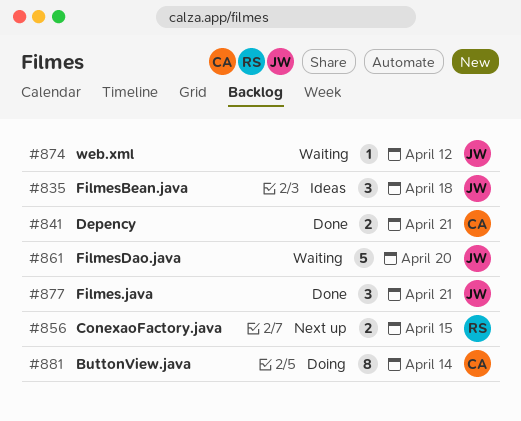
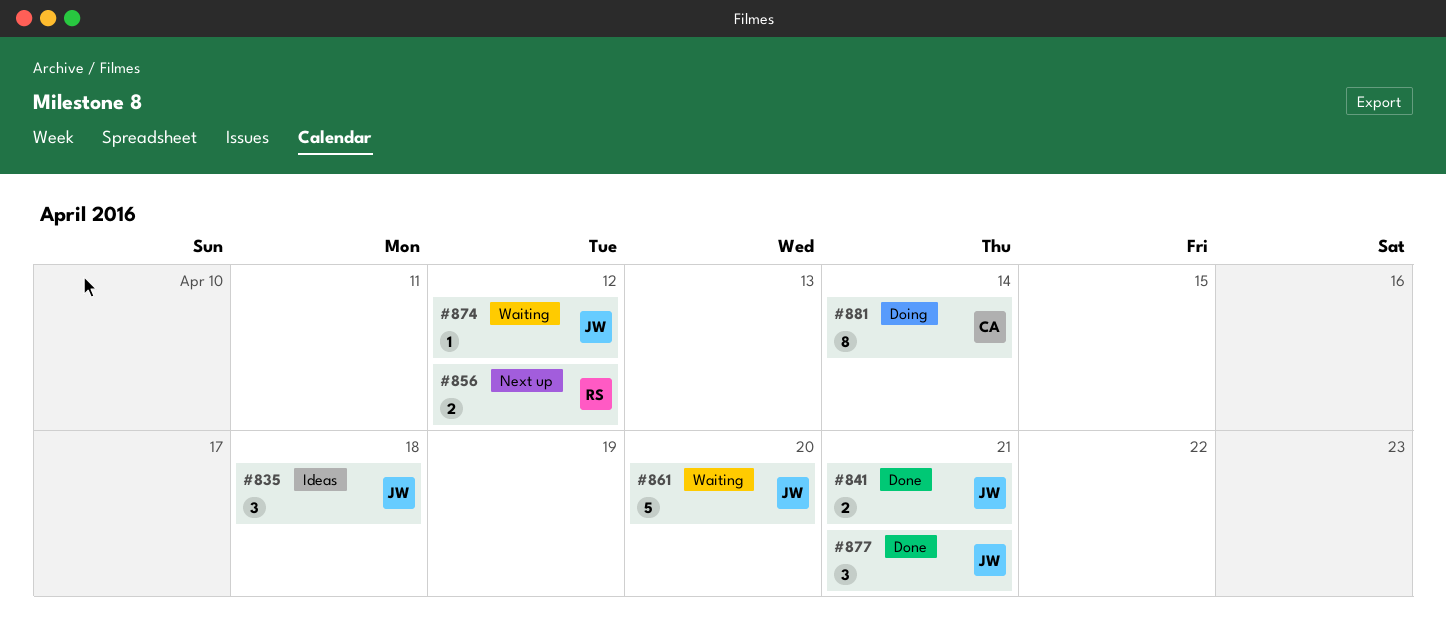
#841, owner: CA -> JW
#856, due: Apr 15 -> Apr 12

